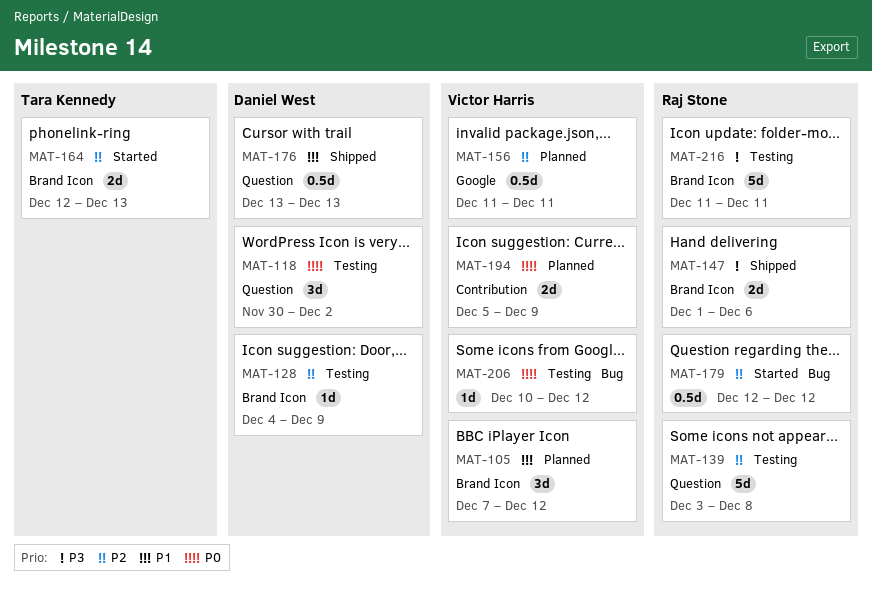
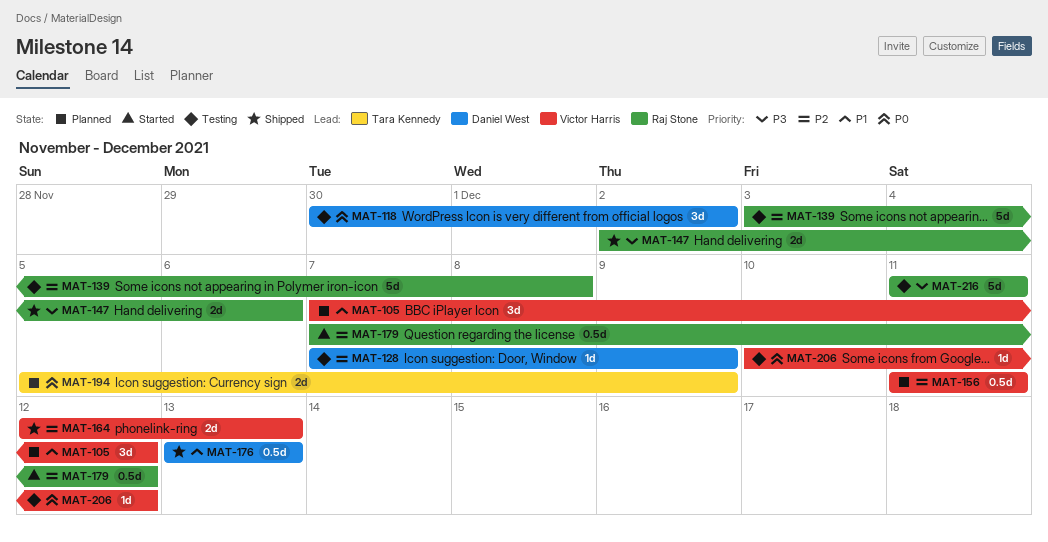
MAT-128, start: Dec 4 -> Dec 7
MAT-147, start: Dec 1 -> Dec 2
MAT-164, status: Started -> Shipped
MAT-164, owner: Tara Kennedy -> Victor Harris
MAT-179, start: Dec 12 -> Dec 7
MAT-194, owner: Victor Harris -> Tara Kennedy

